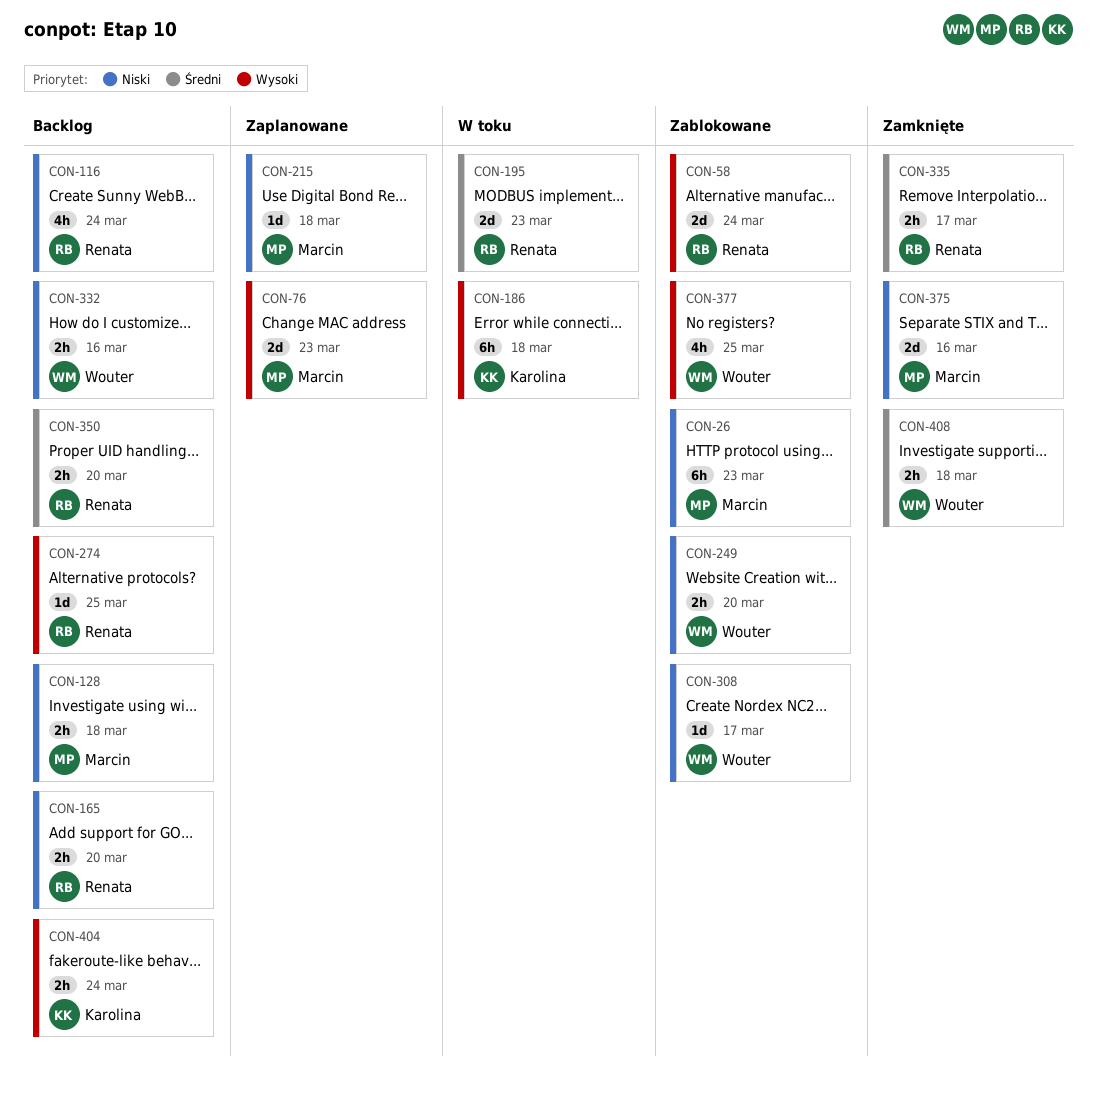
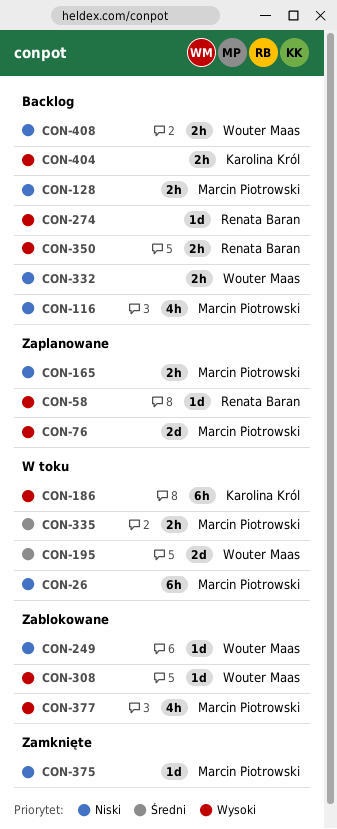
CON-26, status: Zablokowane -> W toku
CON-58, status: Zablokowane -> Zaplanowane
CON-58, estimate: 2d -> 1d
CON-116, owner: Renata Baran -> Marcin Piotrowski
CON-165, status: Backlog -> Zaplanowane
CON-165, owner: Renata Baran -> Marcin Piotrowski
CON-195, owner: Renata Baran -> Wouter Maas
CON-215: present -> none
CON-249, estimate: 2h -> 1d
CON-308, priority: Niski -> Wysoki
CON-335, status: Zamknięte -> W toku
CON-335, owner: Renata Baran -> Marcin Piotrowski
CON-350, priority: Średni -> Wysoki
CON-375, estimate: 2d -> 1d
CON-377, owner: Wouter Maas -> Marcin Piotrowski
CON-408, status: Zamknięte -> Backlog
CON-408, priority: Średni -> Niski

